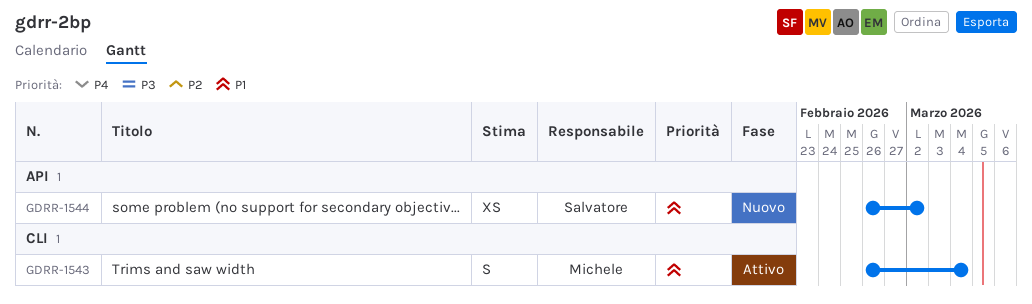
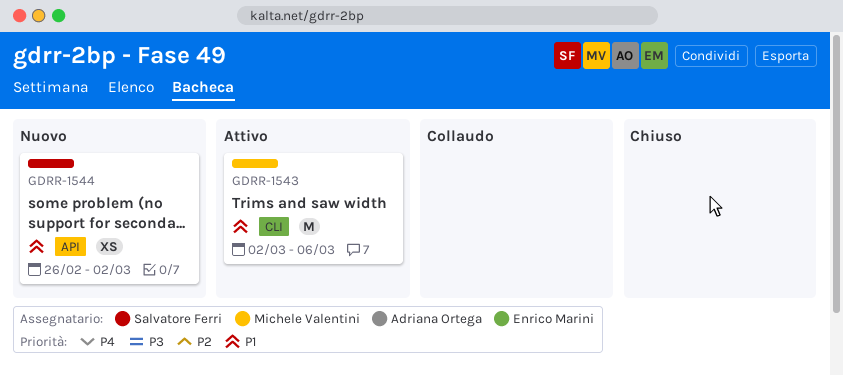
GDRR-1543, estimate: S -> M
GDRR-1543, start: Feb 26 -> Mar 2
GDRR-1543, due: Mar 4 -> Mar 6

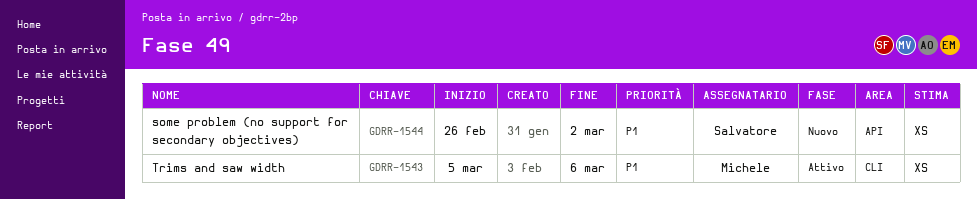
GDRR-1543, estimate: M -> XS
GDRR-1543, start: Mar 2 -> Mar 5

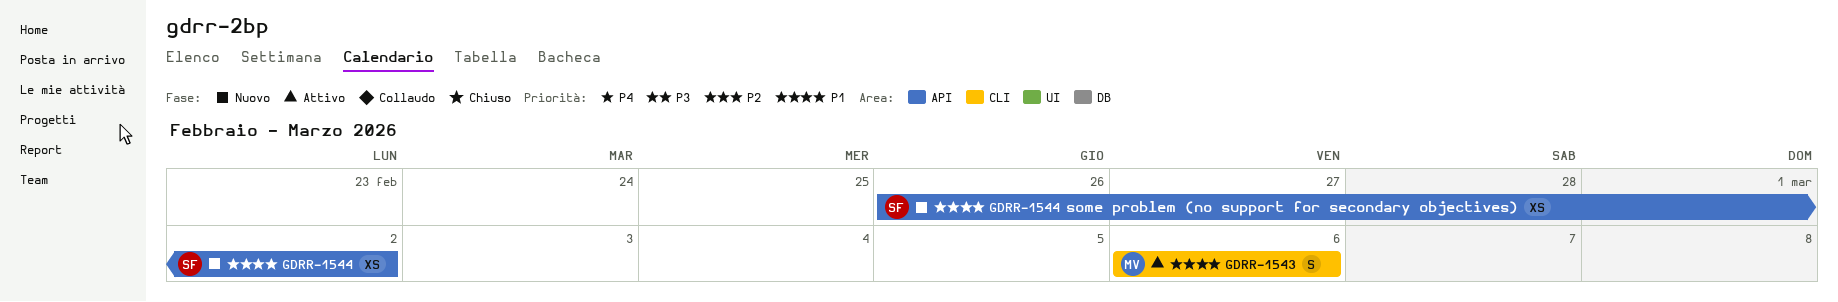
GDRR-1543, estimate: XS -> S
GDRR-1543, start: Mar 5 -> Mar 6

